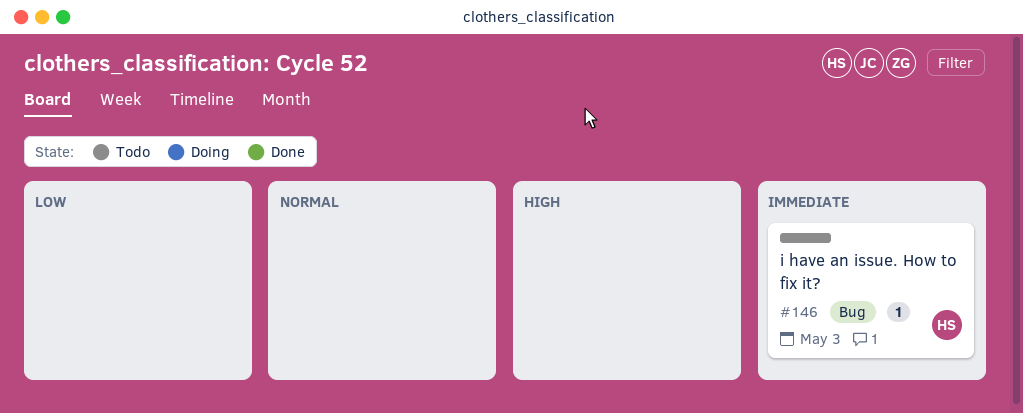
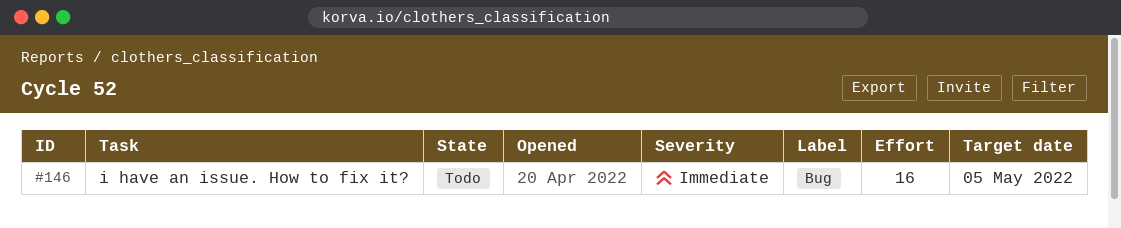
#146, estimate: 1 -> 16
#146, due: May 3 -> May 5

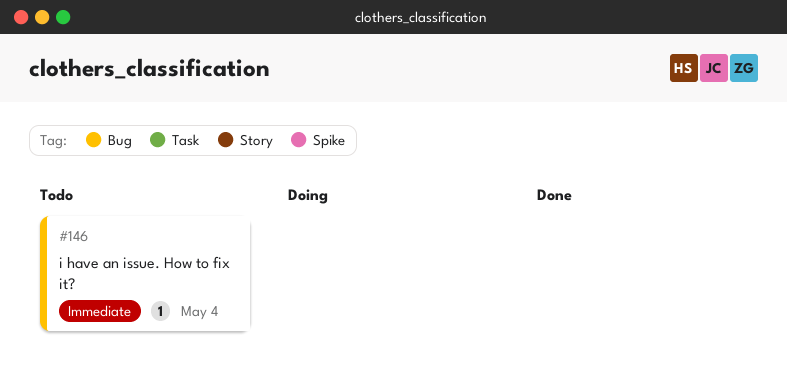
#146, estimate: 16 -> 1
#146, due: May 5 -> May 4

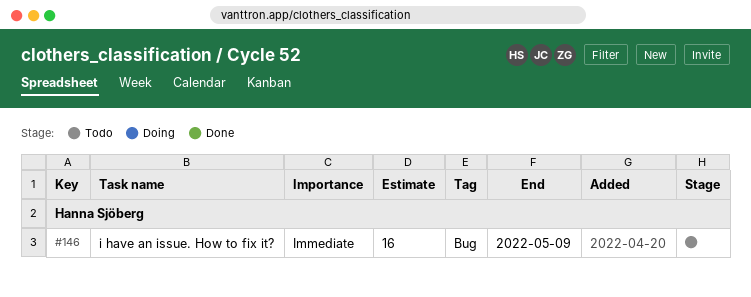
#146, estimate: 1 -> 16
#146, due: May 4 -> May 9

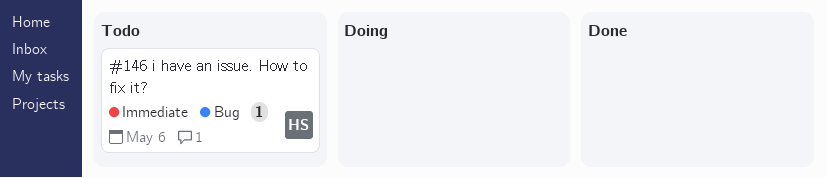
#146, estimate: 16 -> 1
#146, due: May 9 -> May 6

